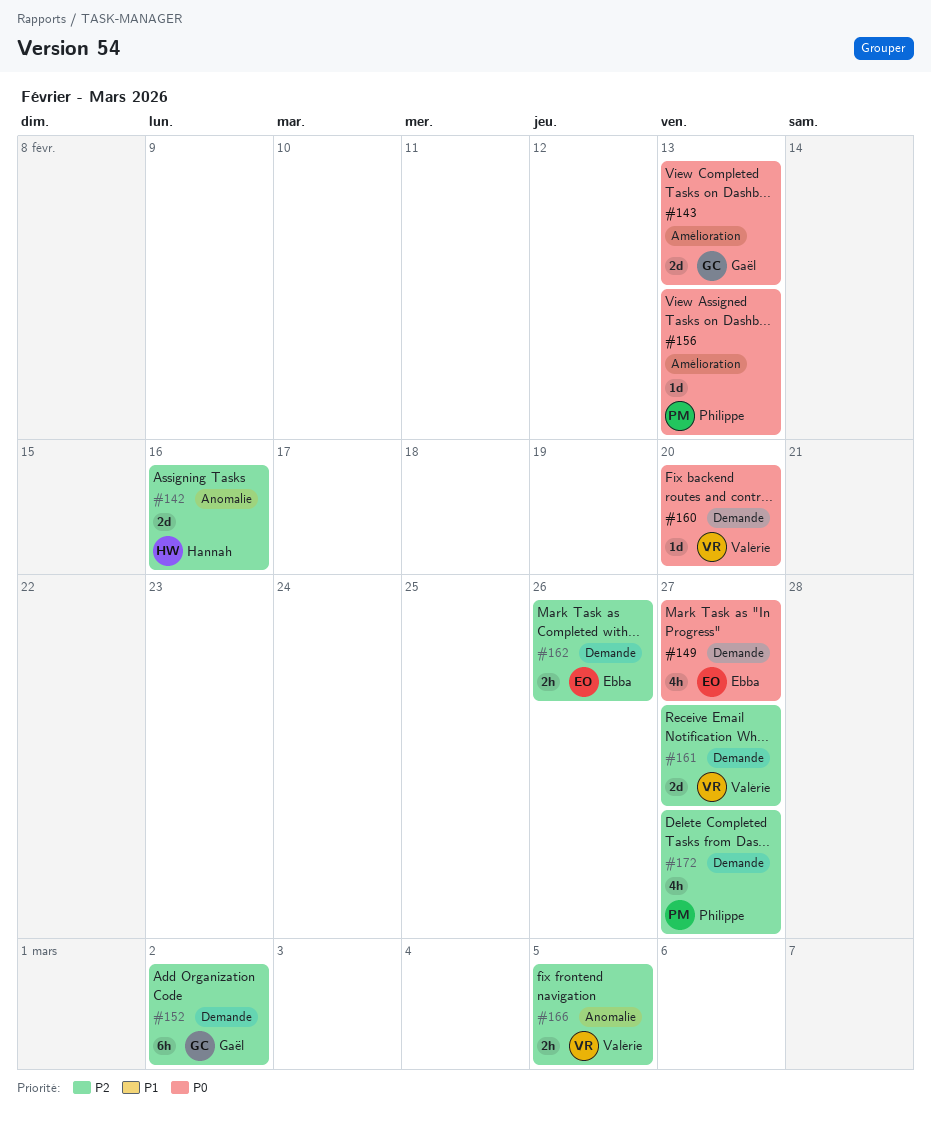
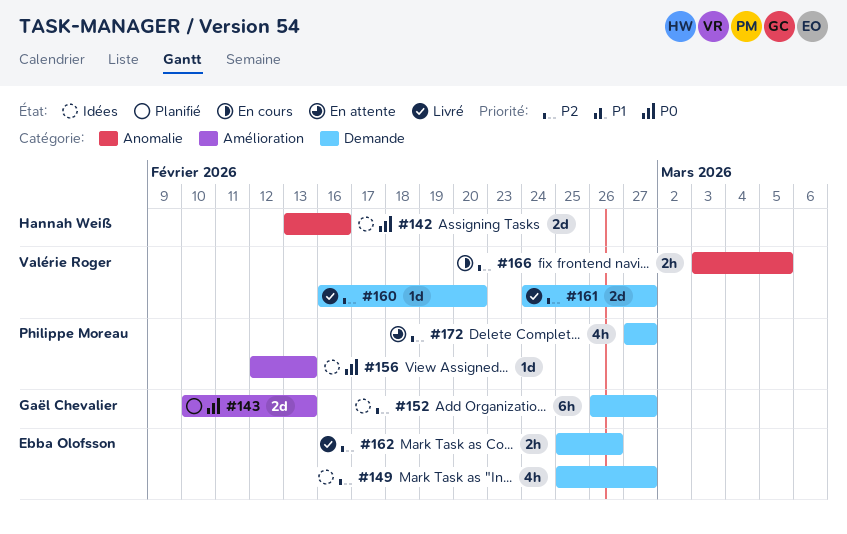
#142, priority: P2 -> P0
#149, priority: P0 -> P2
#152, due: Mar 2 -> Feb 27
#160, priority: P0 -> P2

